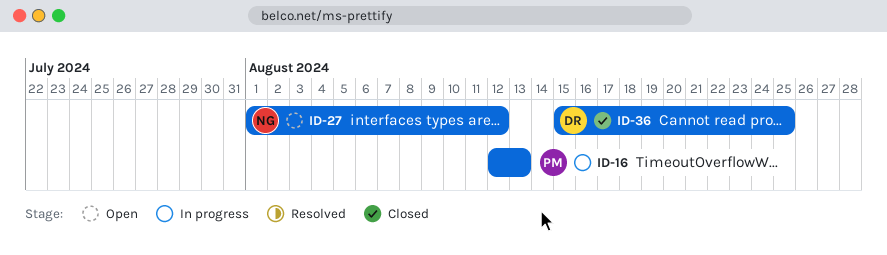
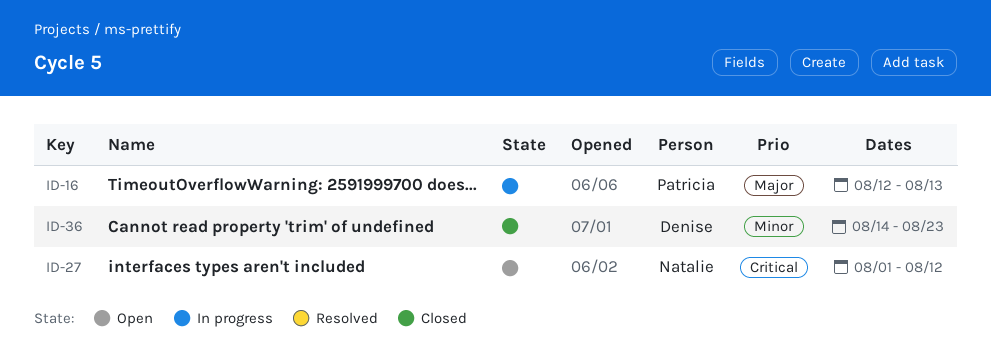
ID-36, start: Aug 15 -> Aug 14
ID-36, due: Aug 25 -> Aug 23

